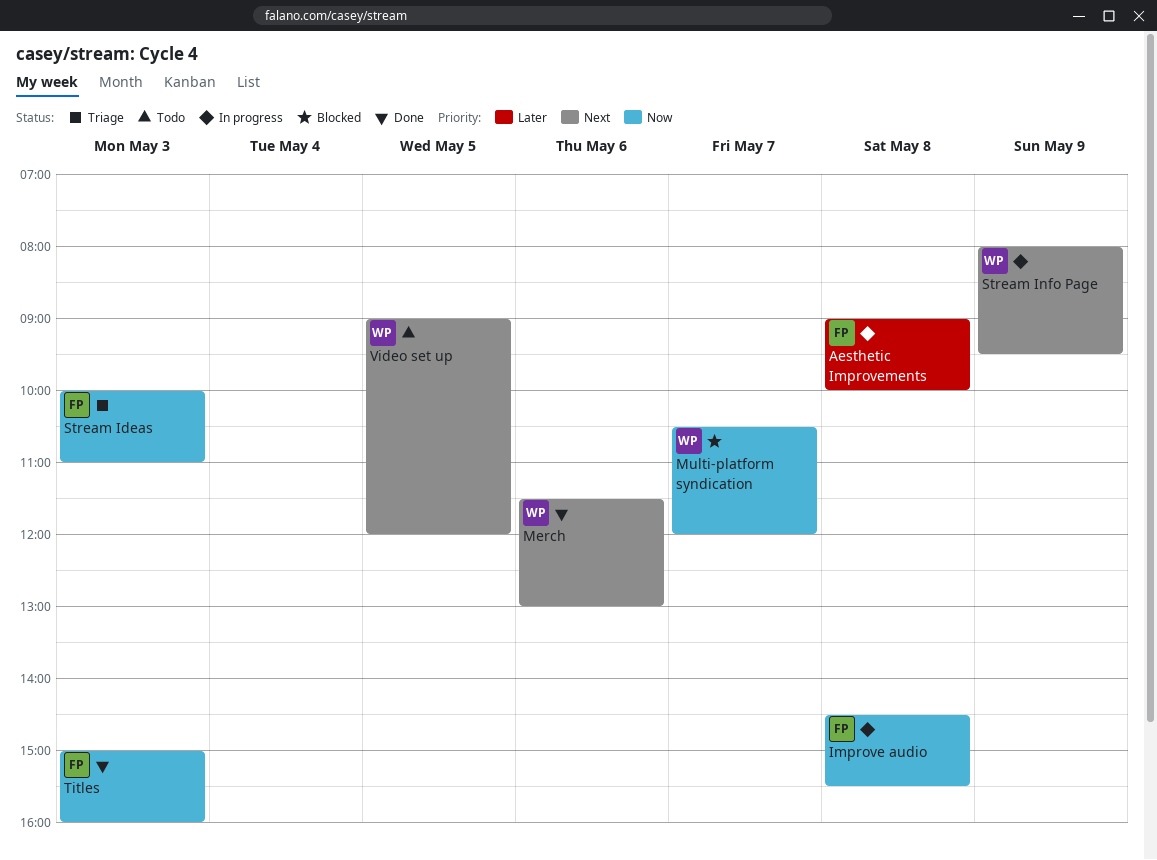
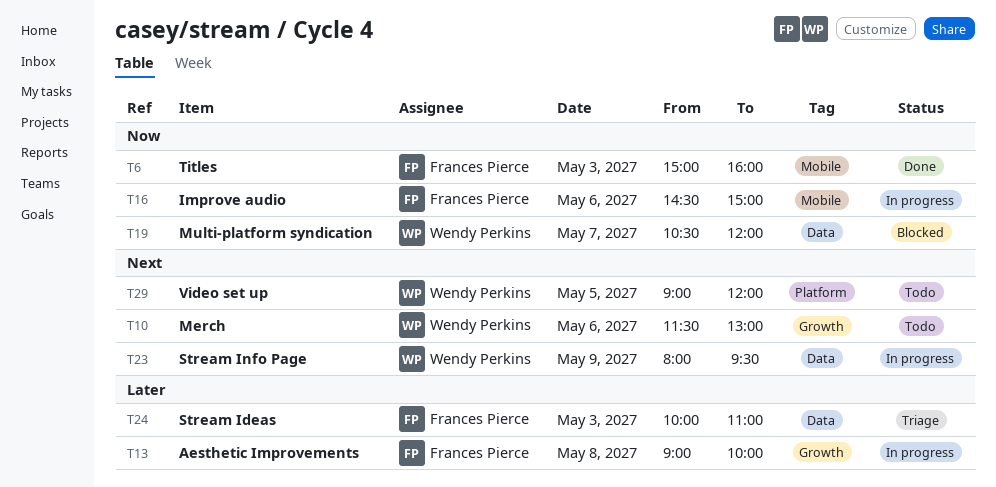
Improve audio, day: May 8 -> May 6
Improve audio, ends: 15:30 -> 15:00
Merch, status: Done -> Todo
Stream Ideas, priority: Now -> Later

